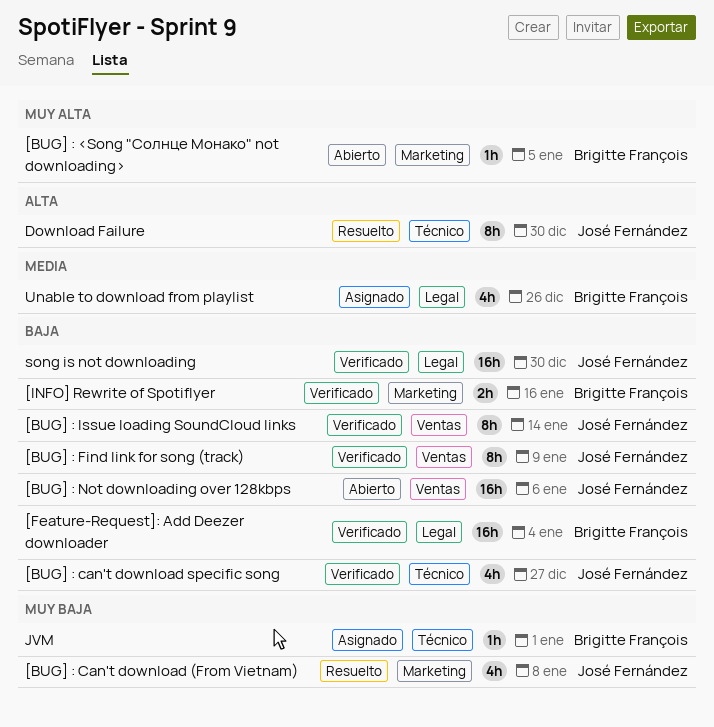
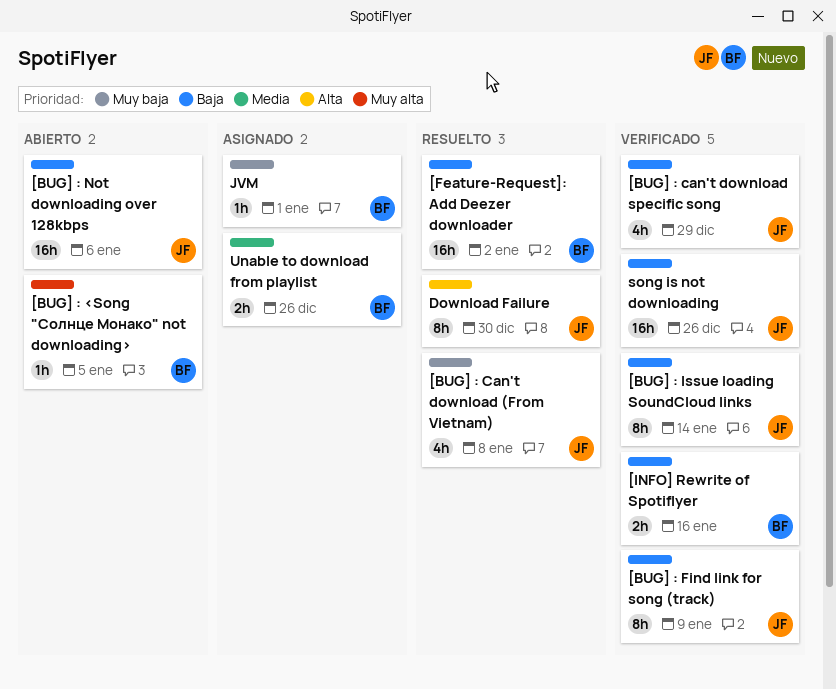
[BUG] : can't download specific song, due: Dec 27 -> Dec 29
[Feature-Request]: Add Deezer downloader, status: Verificado -> Resuelto
[Feature-Request]: Add Deezer downloader, due: Jan 4 -> Jan 2
song is not downloading, due: Dec 30 -> Dec 26
Unable to download from playlist, estimate: 4h -> 2h

